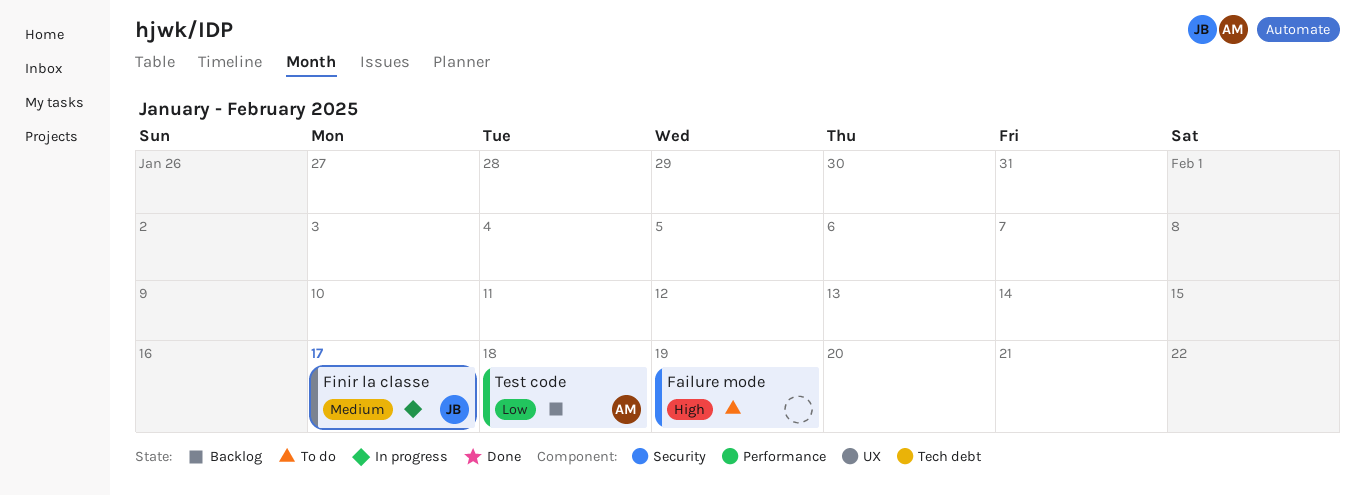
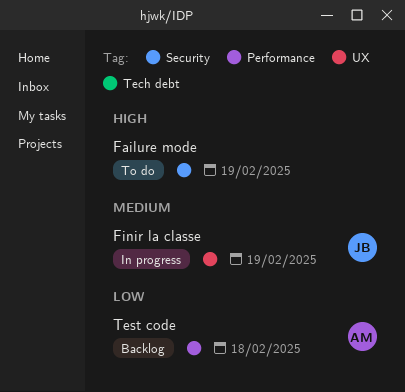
Finir la classe, due: Feb 17 -> Feb 19

